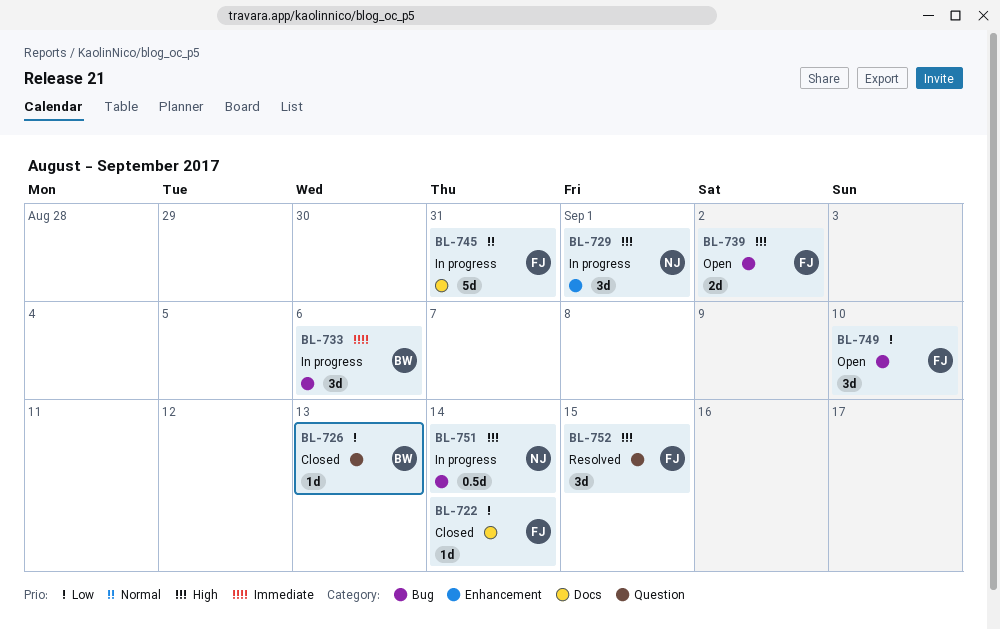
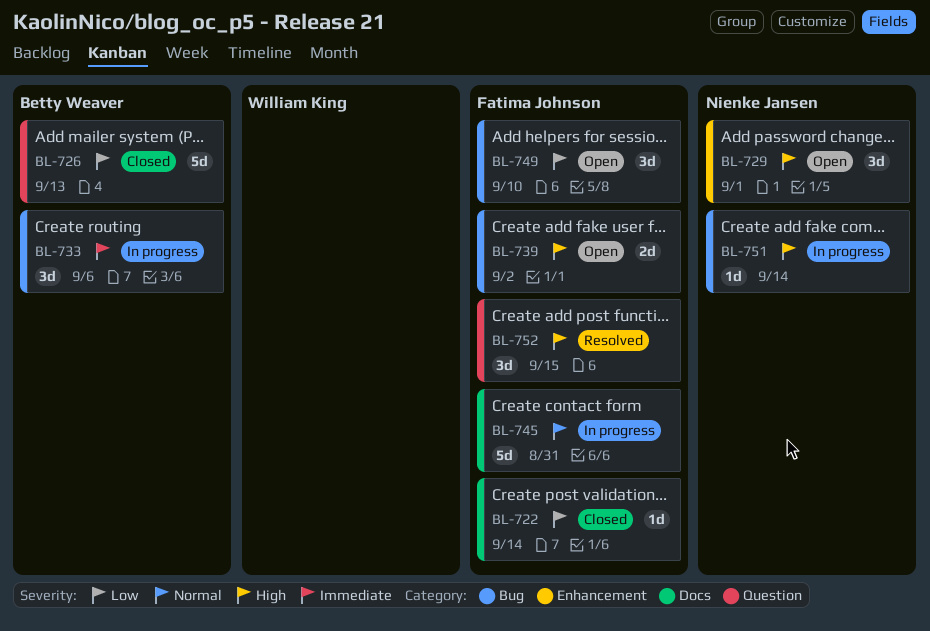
BL-726, estimate: 1d -> 5d
BL-729, status: In progress -> Open
BL-751, estimate: 0.5d -> 1d

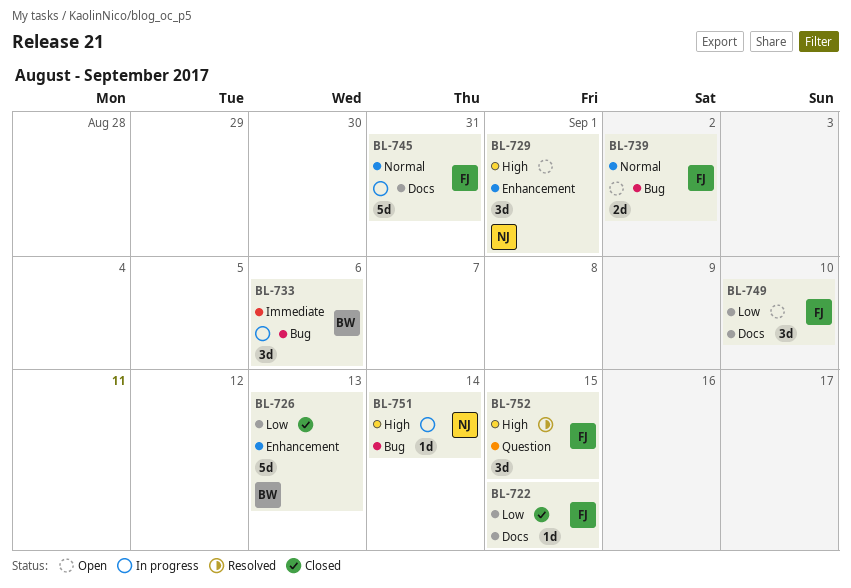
BL-722, due: Sep 14 -> Sep 15
BL-726, label: Question -> Enhancement
BL-739, priority: High -> Normal
BL-749, label: Bug -> Docs

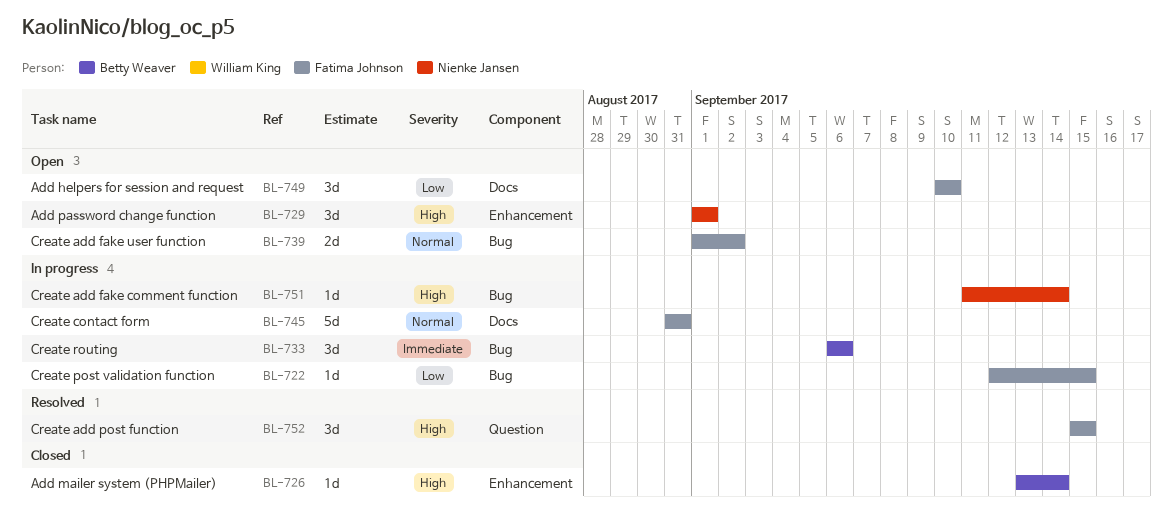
BL-722, status: Closed -> In progress
BL-722, label: Docs -> Bug
BL-726, priority: Low -> High
BL-726, estimate: 5d -> 1d
BL-726, due: Sep 13 -> Sep 14

